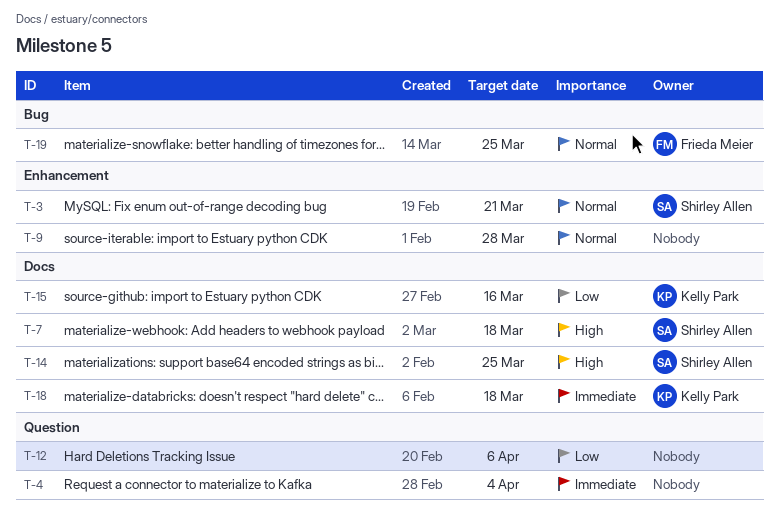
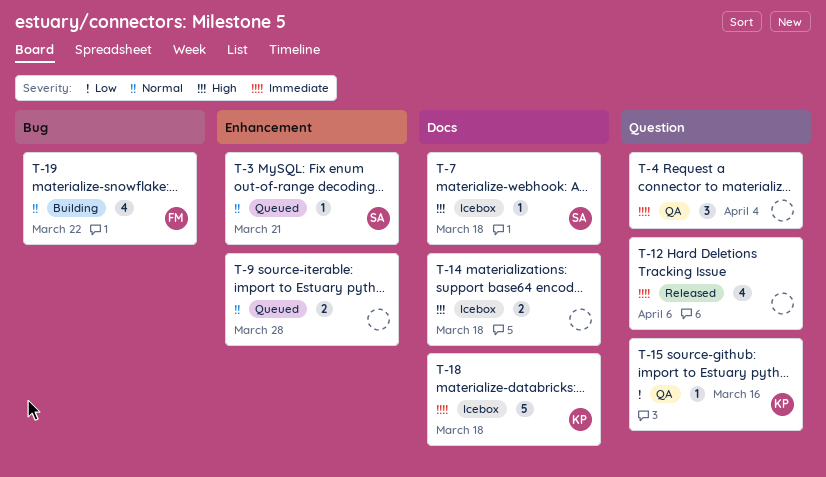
T-12, priority: Low -> Immediate
T-14, owner: Shirley Allen -> none
T-14, due: Mar 25 -> Mar 18
T-15, label: Docs -> Question
T-19, due: Mar 25 -> Mar 22

